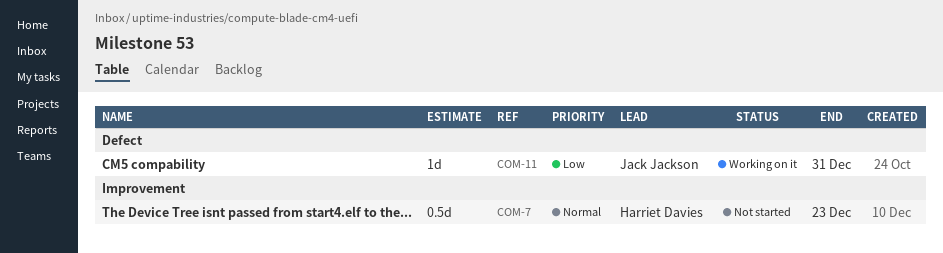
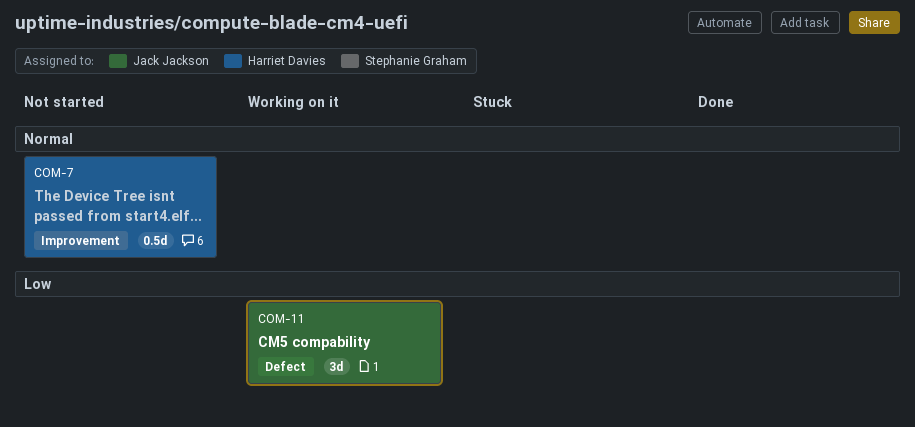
COM-11, estimate: 1d -> 3d

